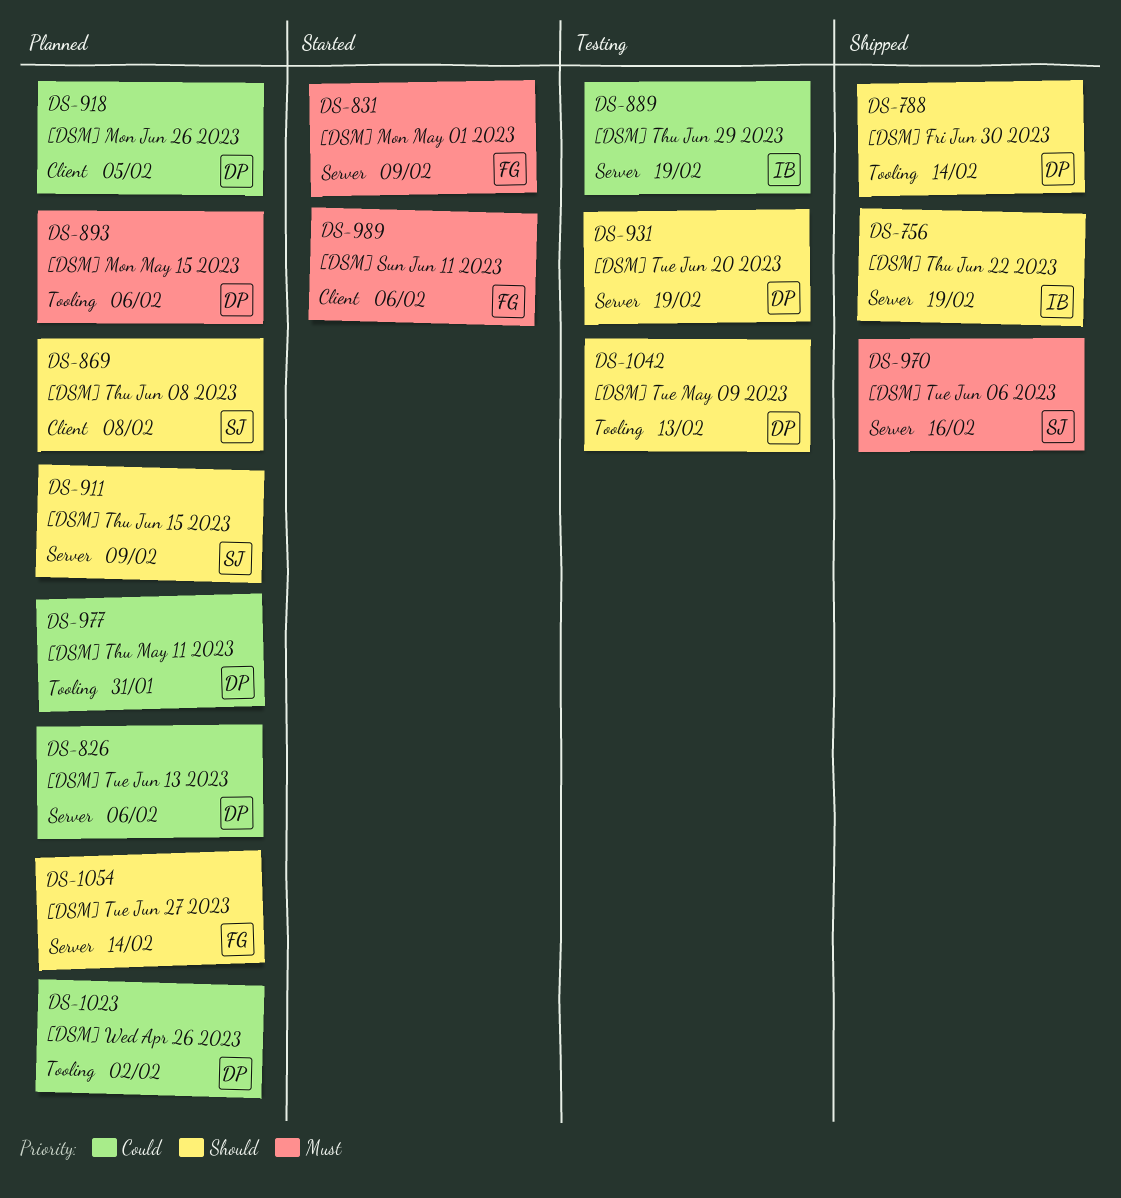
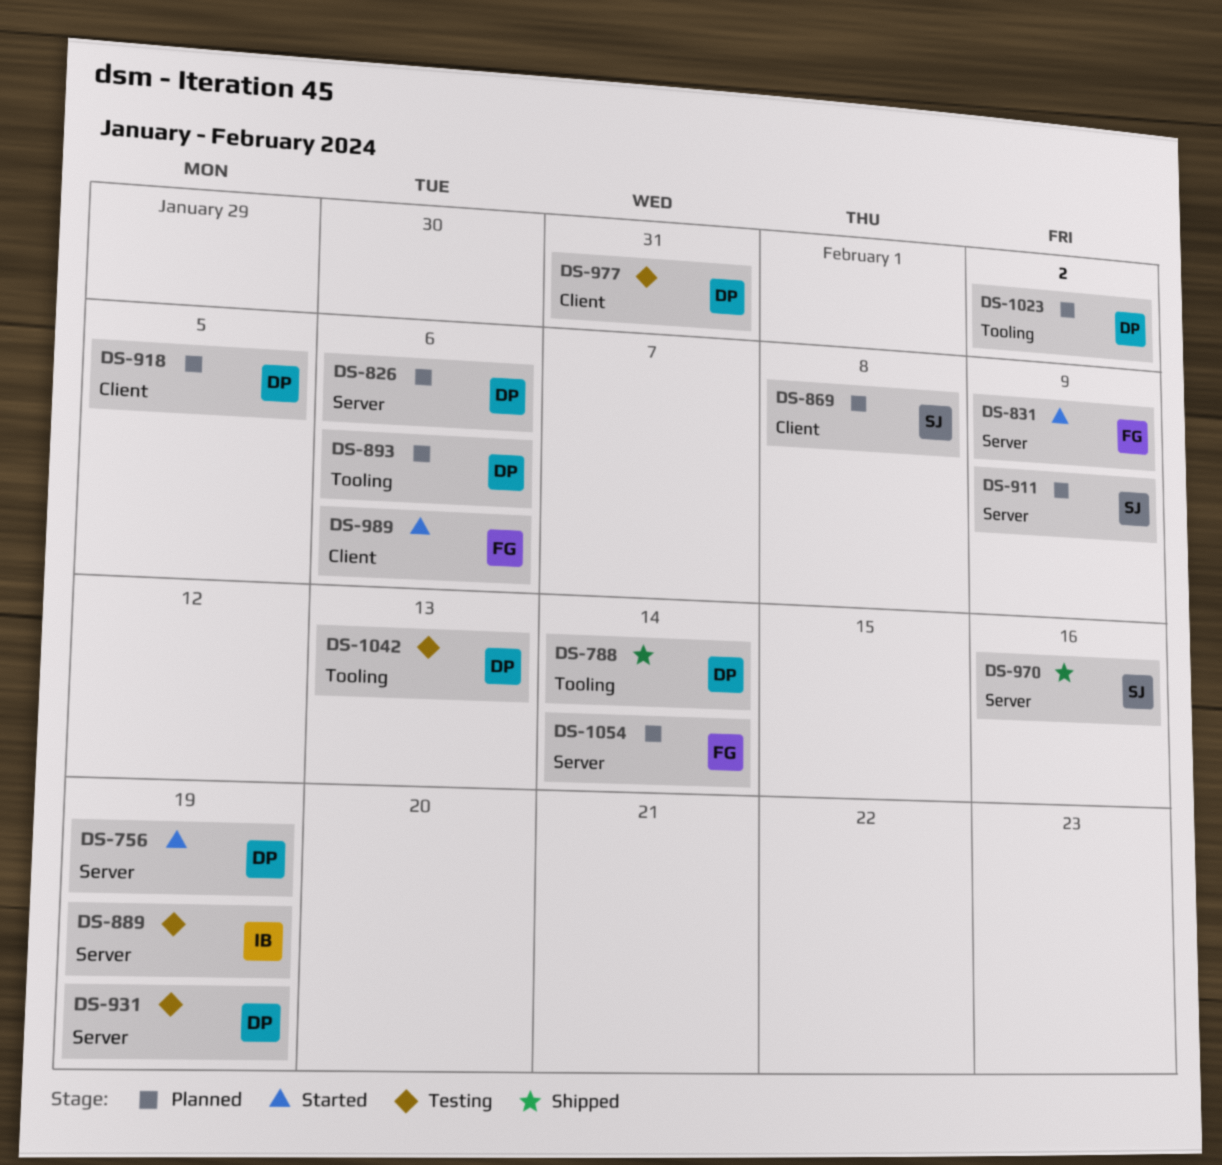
DS-756, status: Shipped -> Started
DS-756, owner: IB -> DP
DS-977, status: Planned -> Testing
DS-977, label: Tooling -> Client

